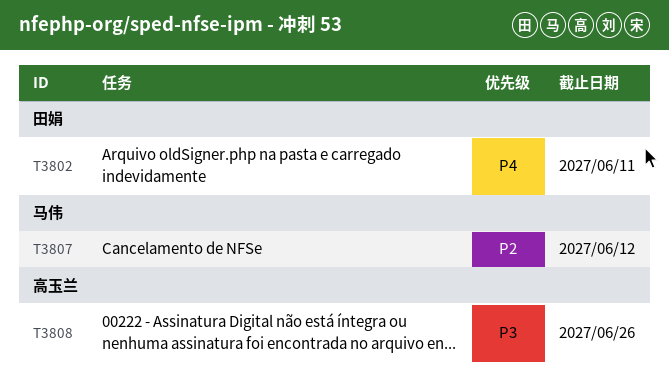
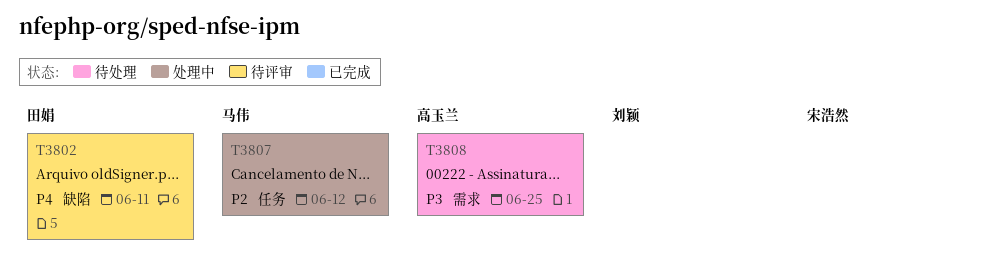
T3808, due: Jun 26 -> Jun 25

